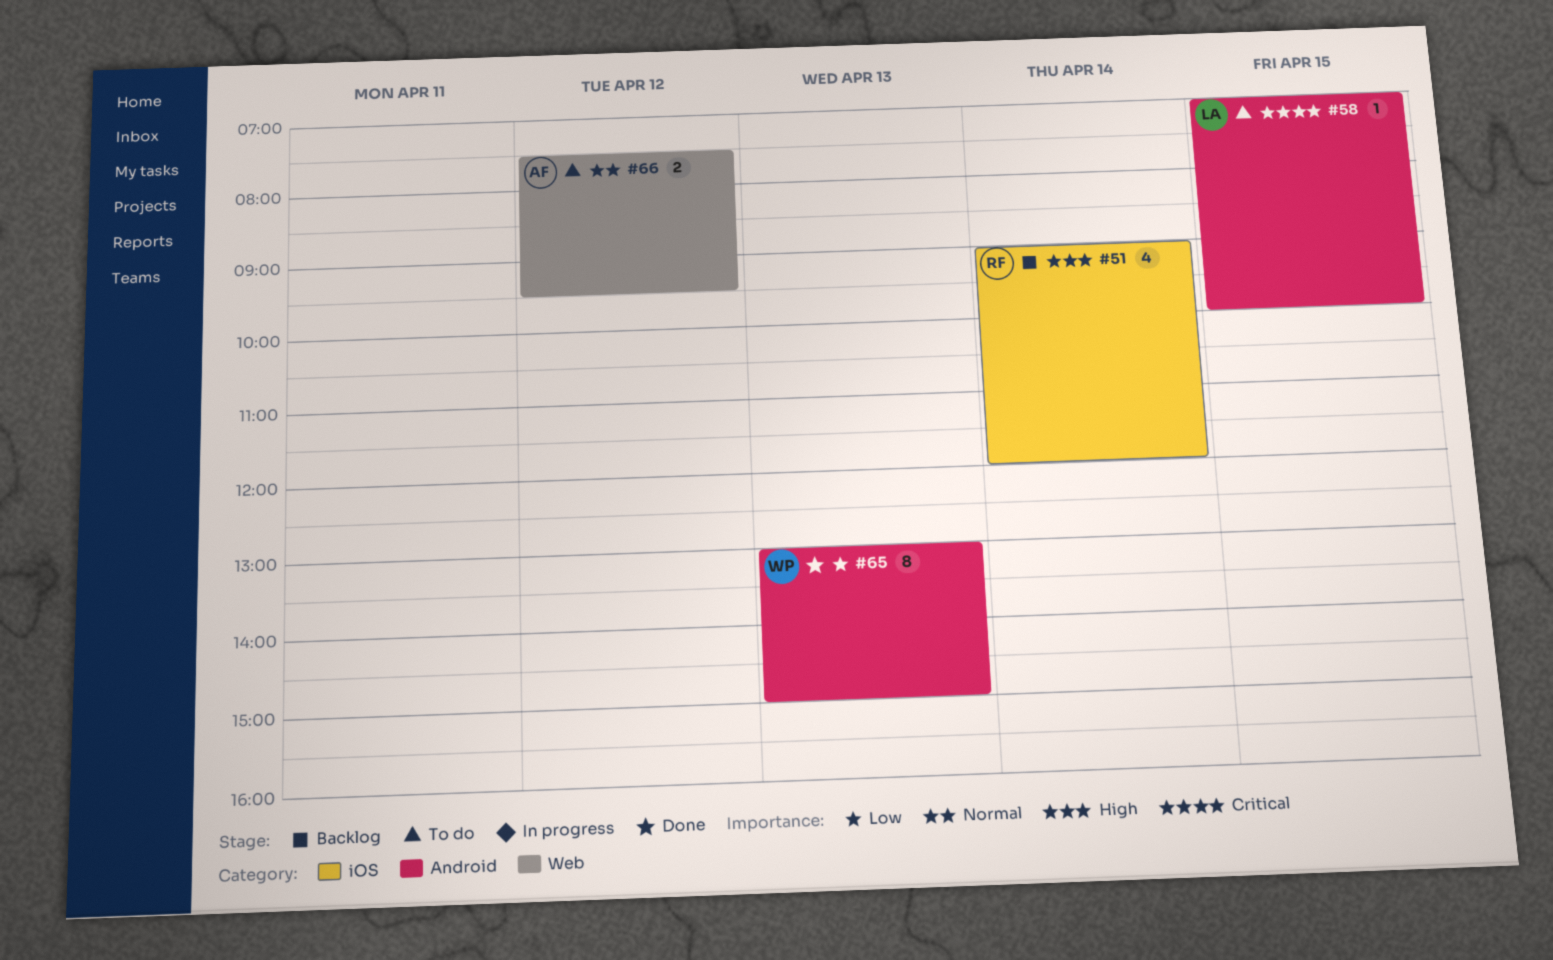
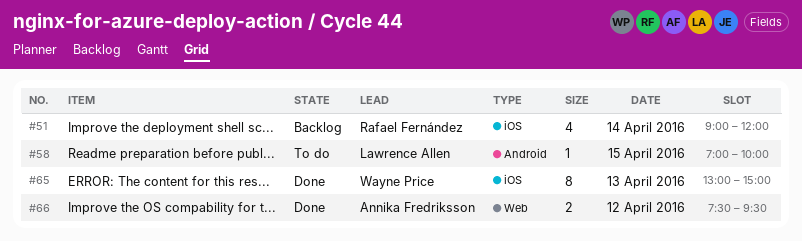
#65, label: Android -> iOS
#66, status: To do -> Done

